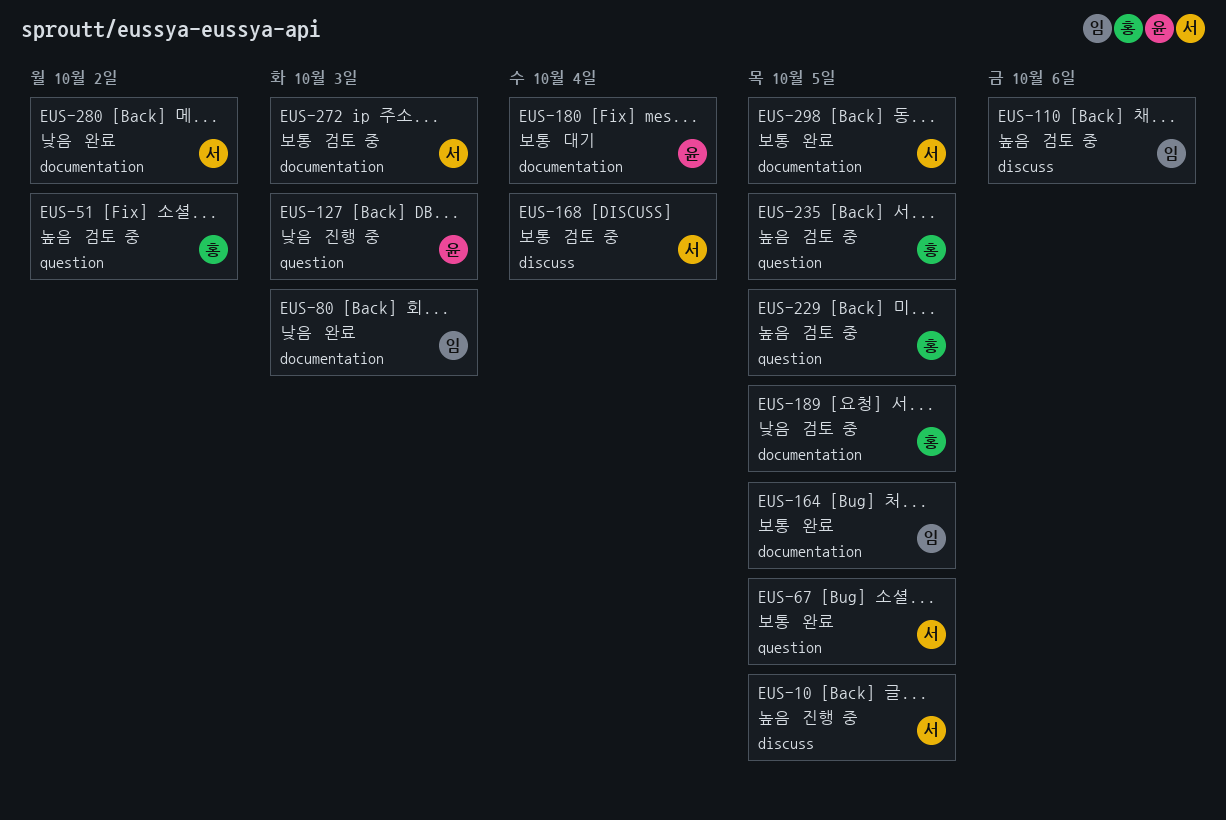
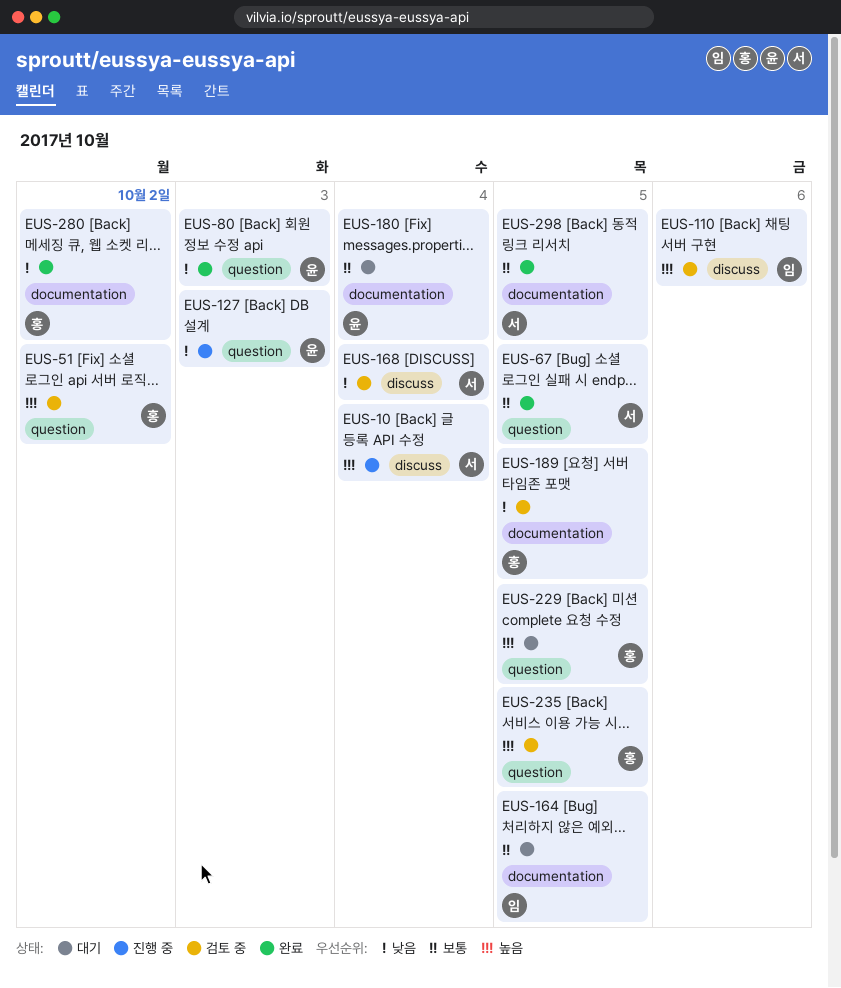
EUS-10, due: Oct 5 -> Oct 4
EUS-80, owner: 임 -> 윤
EUS-80, label: documentation -> question
EUS-164, status: 완료 -> 대기
EUS-168, priority: 보통 -> 낮음
EUS-229, status: 검토 중 -> 대기
EUS-272: present -> none
EUS-280, owner: 서 -> 홍

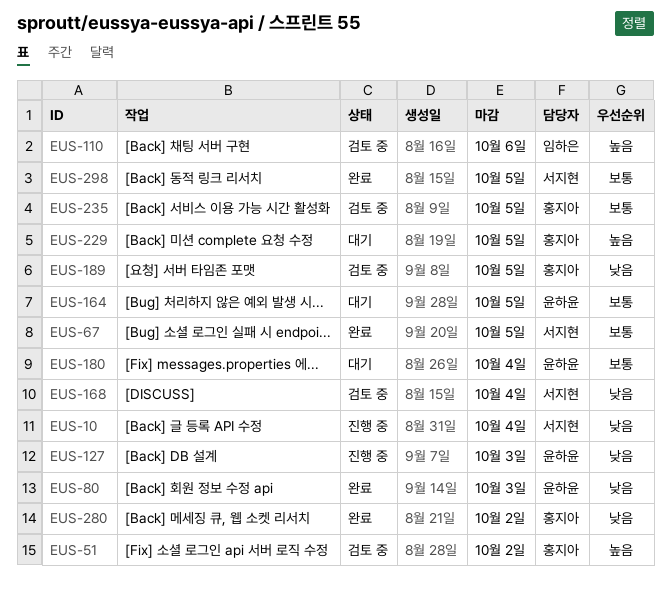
EUS-10, priority: 높음 -> 낮음
EUS-164, owner: 임하은 -> 윤하윤
EUS-235, priority: 높음 -> 보통

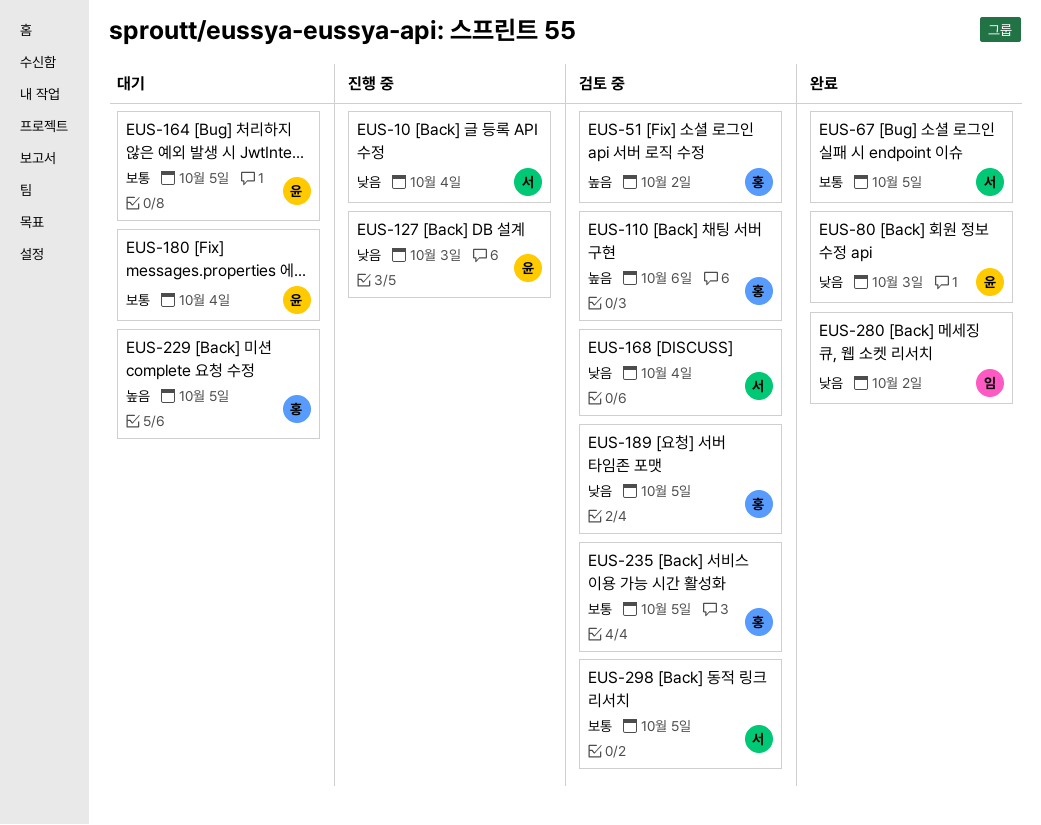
EUS-110, owner: 임하은 -> 홍지아
EUS-280, owner: 홍지아 -> 임하은
EUS-298, status: 완료 -> 검토 중

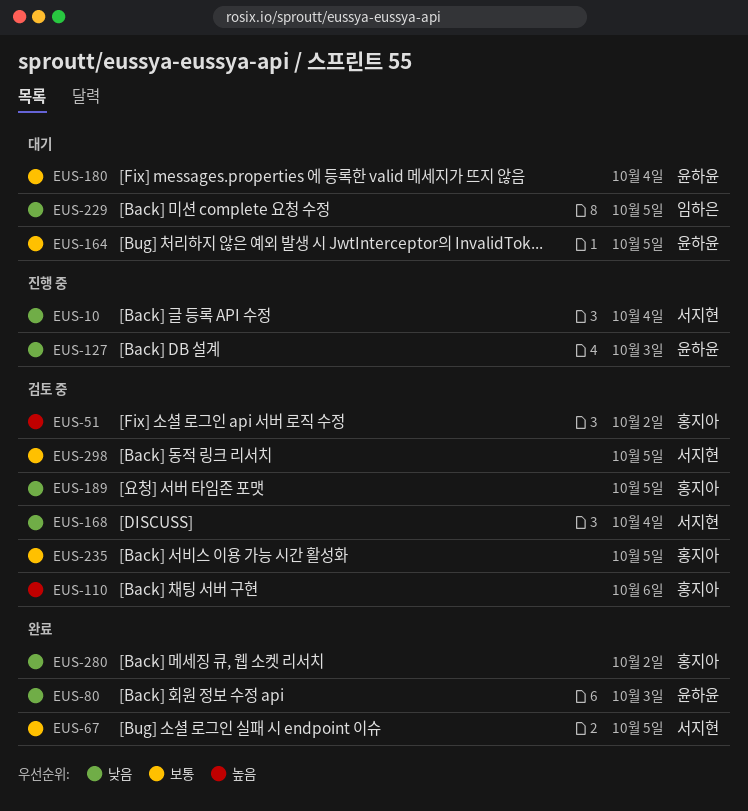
EUS-229, owner: 홍지아 -> 임하은
EUS-229, priority: 높음 -> 낮음
EUS-280, owner: 임하은 -> 홍지아

